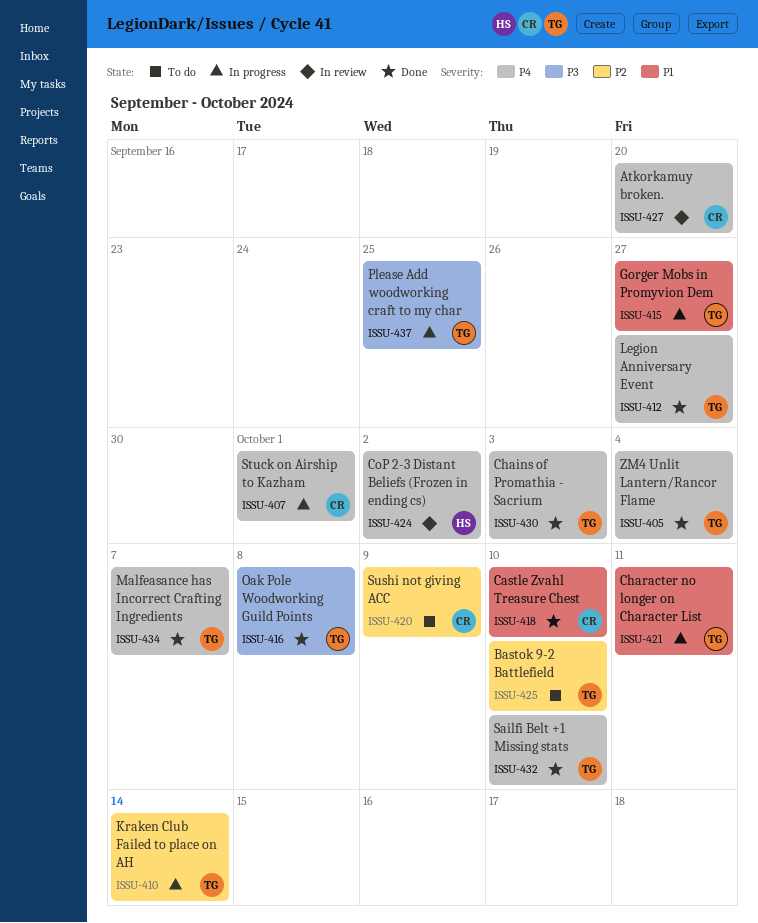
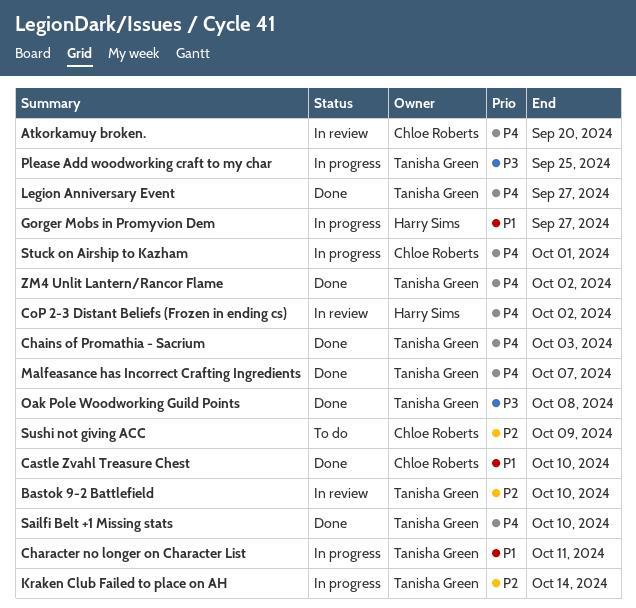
Bastok 9-2 Battlefield, status: To do -> In review
Gorger Mobs in Promyvion Dem, owner: Tanisha Green -> Harry Sims
ZM4 Unlit Lantern/Rancor Flame, due: Oct 4 -> Oct 2

